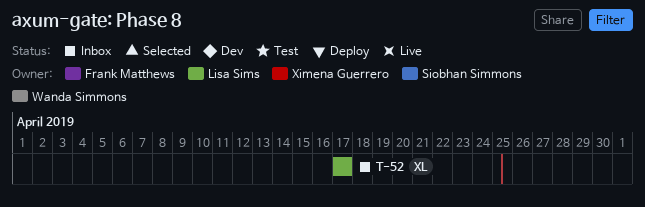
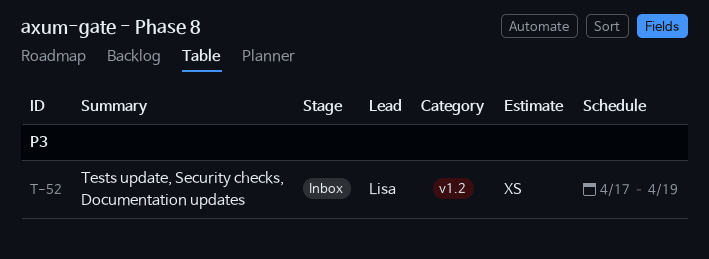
T-52, estimate: XL -> XS
T-52, due: Apr 17 -> Apr 19

